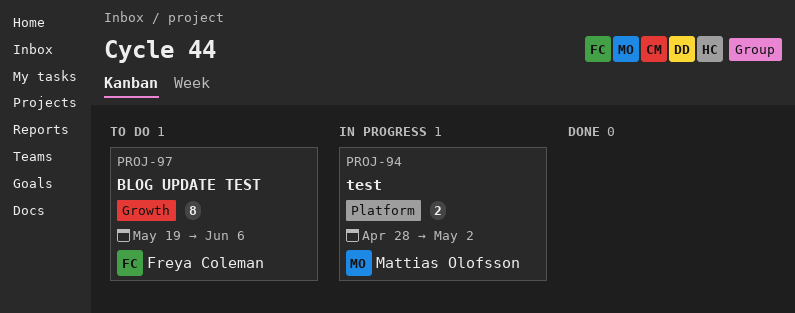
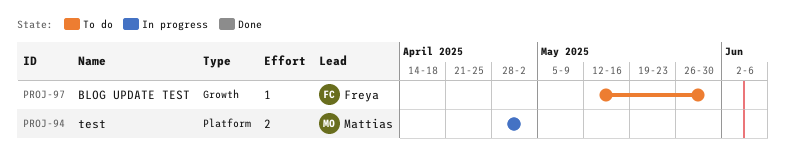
PROJ-97, estimate: 8 -> 1
PROJ-97, start: May 19 -> May 12
PROJ-97, due: Jun 6 -> May 30

